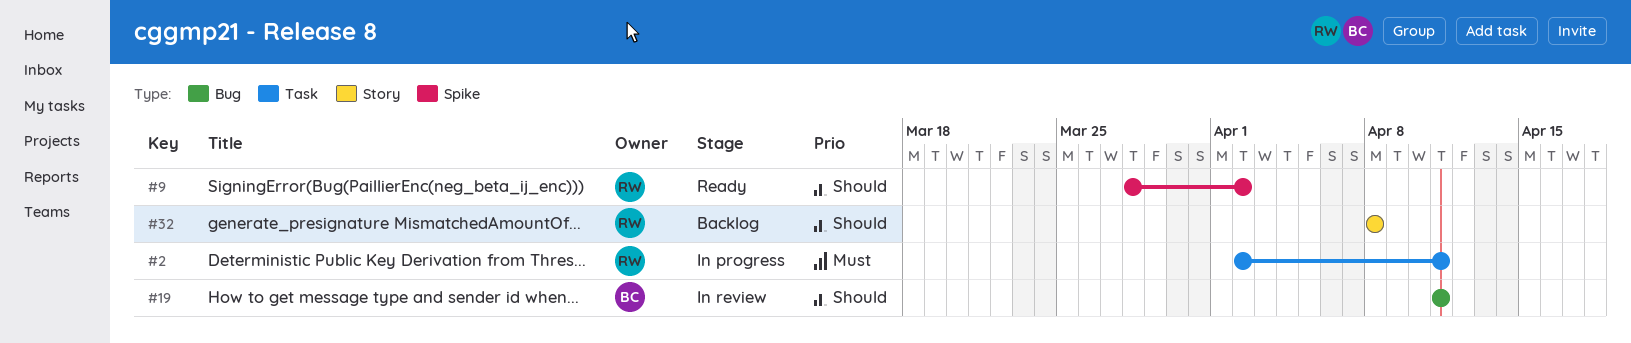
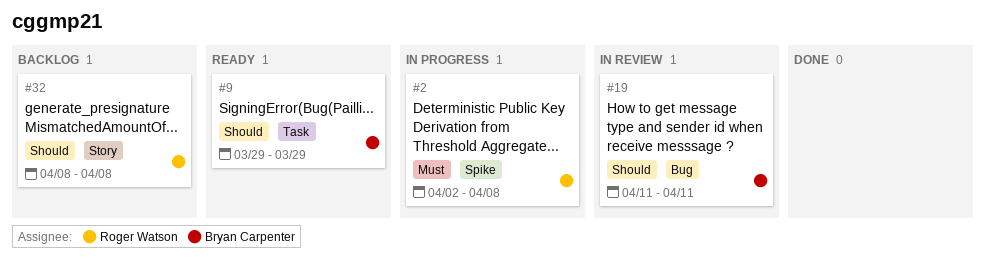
#2, label: Task -> Spike
#2, due: Apr 11 -> Apr 8
#9, owner: Roger Watson -> Bryan Carpenter
#9, label: Spike -> Task
#9, start: Mar 28 -> Mar 29
#9, due: Apr 2 -> Mar 29

